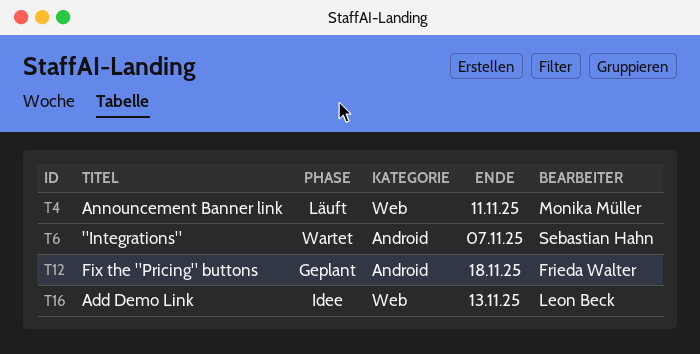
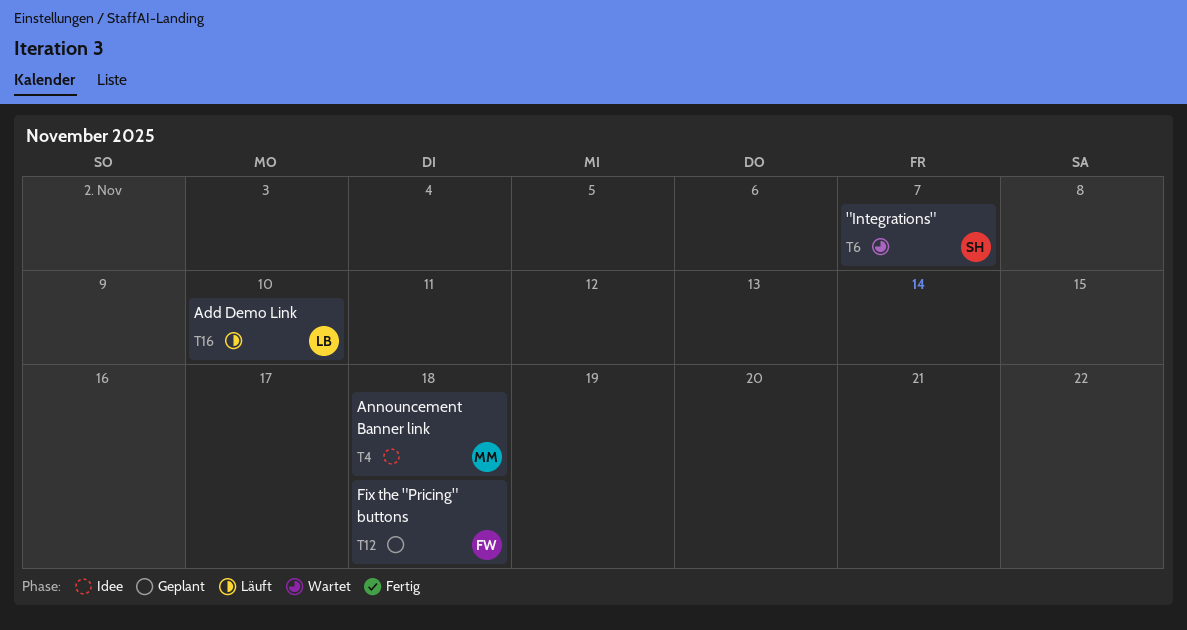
T4, status: Läuft -> Idee
T4, due: Nov 11 -> Nov 18
T16, status: Idee -> Läuft
T16, due: Nov 13 -> Nov 10

